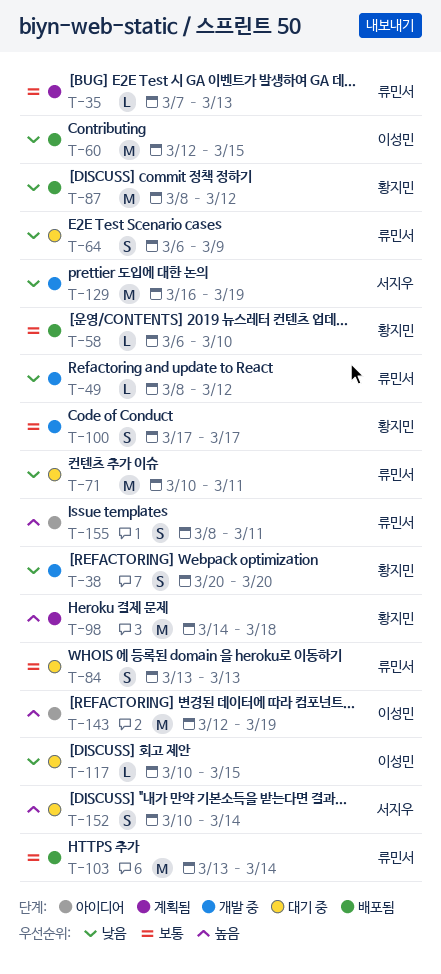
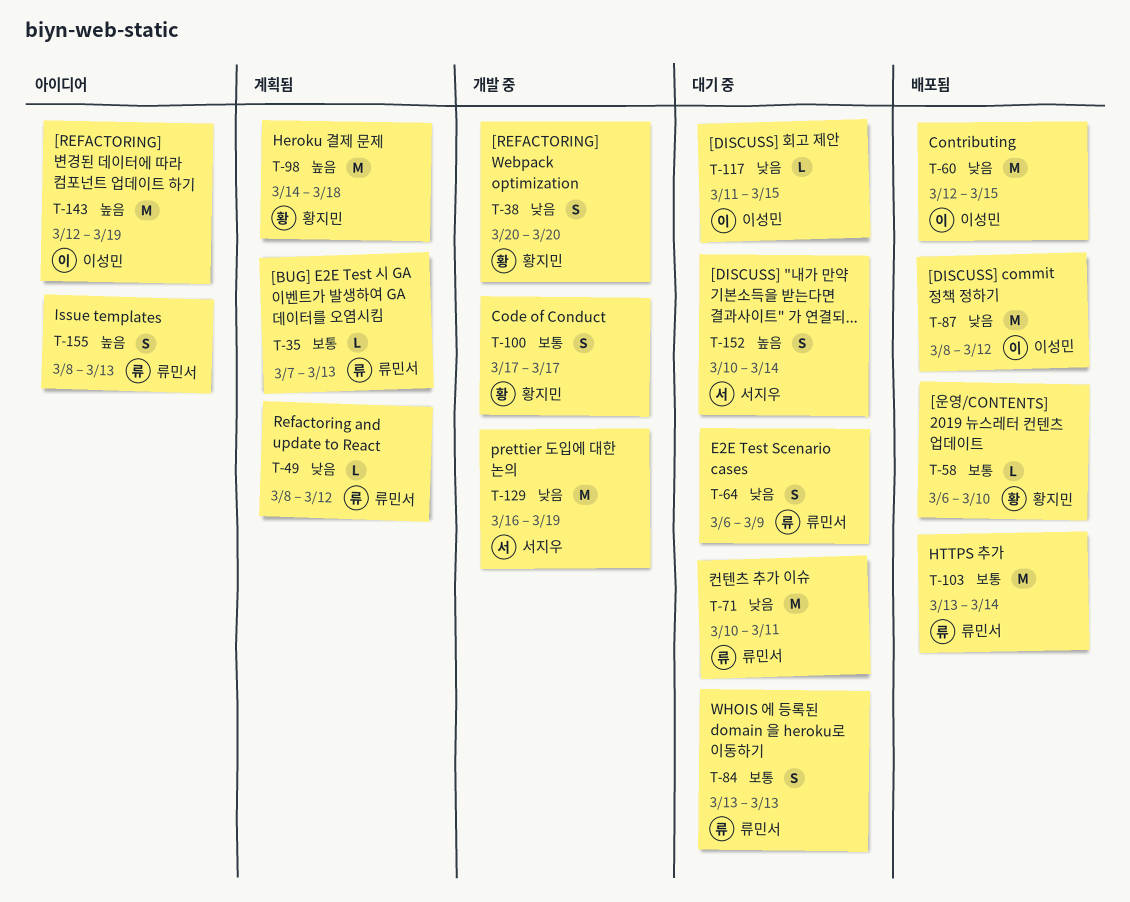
T-49, status: 개발 중 -> 계획됨
T-87, owner: 황지민 -> 이성민
T-117, start: Mar 10 -> Mar 11
T-155, due: Mar 11 -> Mar 13

